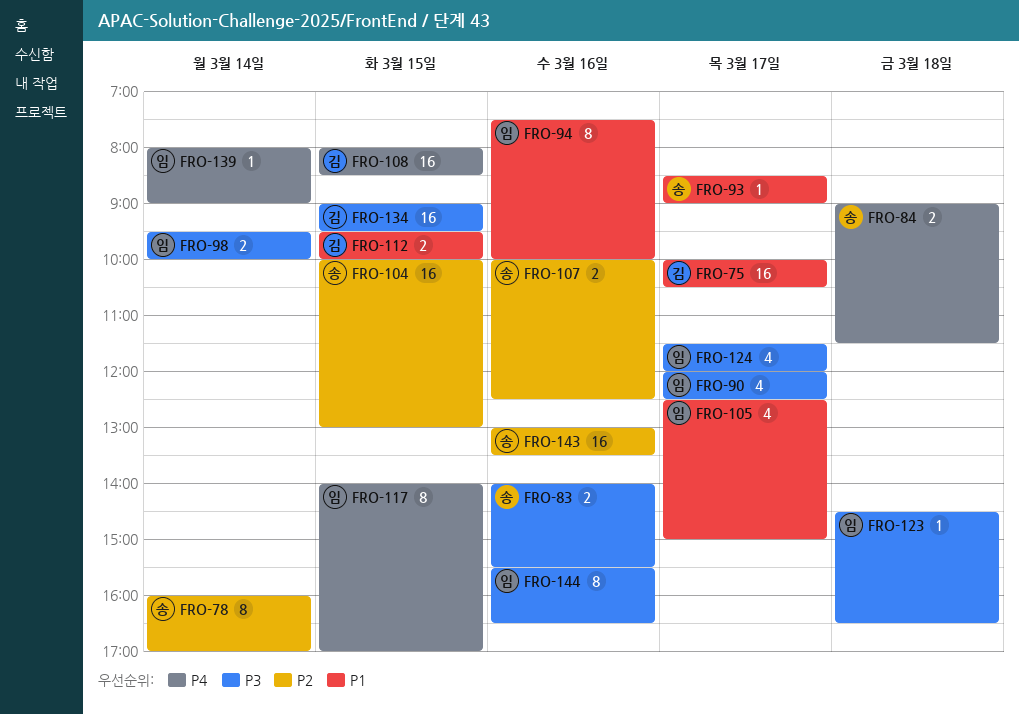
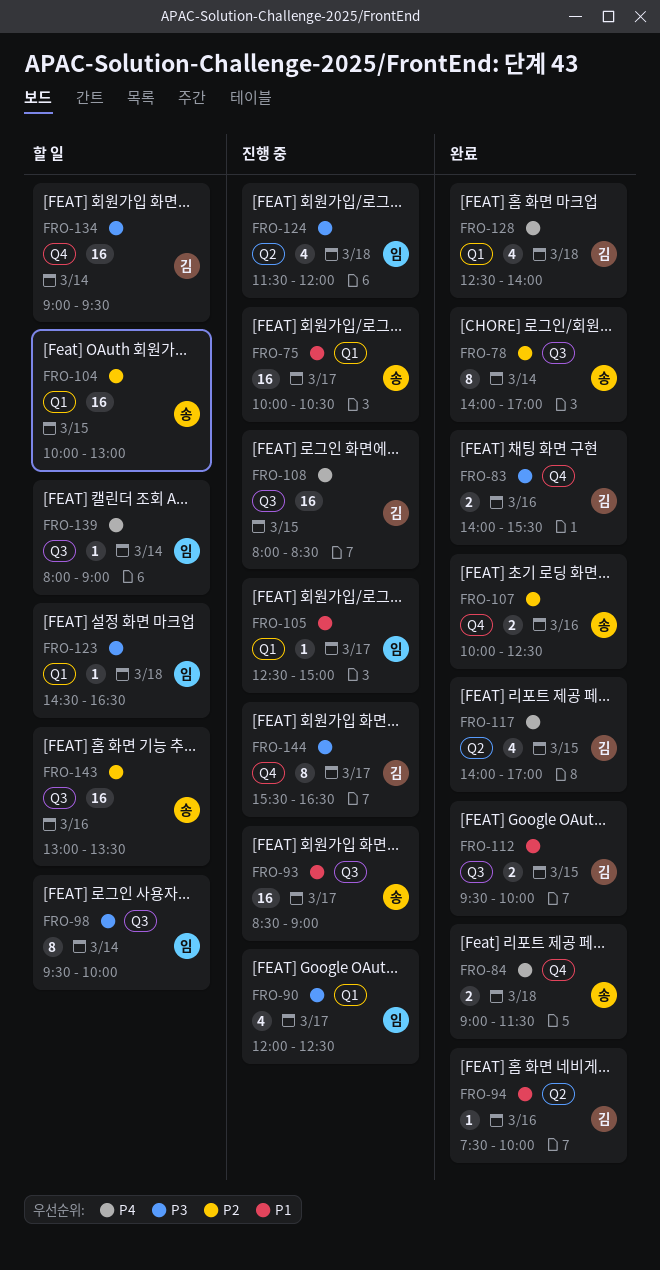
FRO-75, owner: 김 -> 송
FRO-78, begins: 16:00 -> 14:00
FRO-83, owner: 송 -> 김
FRO-93, estimate: 1 -> 16
FRO-94, owner: 임 -> 김
FRO-94, estimate: 8 -> 1
FRO-98, estimate: 2 -> 8
FRO-105, estimate: 4 -> 1
FRO-117, owner: 임 -> 김
FRO-117, estimate: 8 -> 4
FRO-124, day: Mar 17 -> Mar 18
FRO-128: none -> present
FRO-134, day: Mar 15 -> Mar 14
FRO-144, owner: 임 -> 김
FRO-144, day: Mar 16 -> Mar 17

